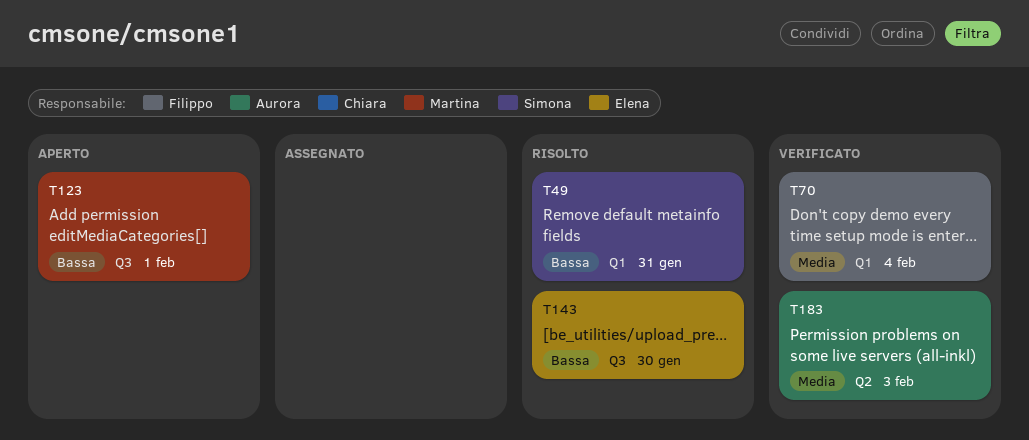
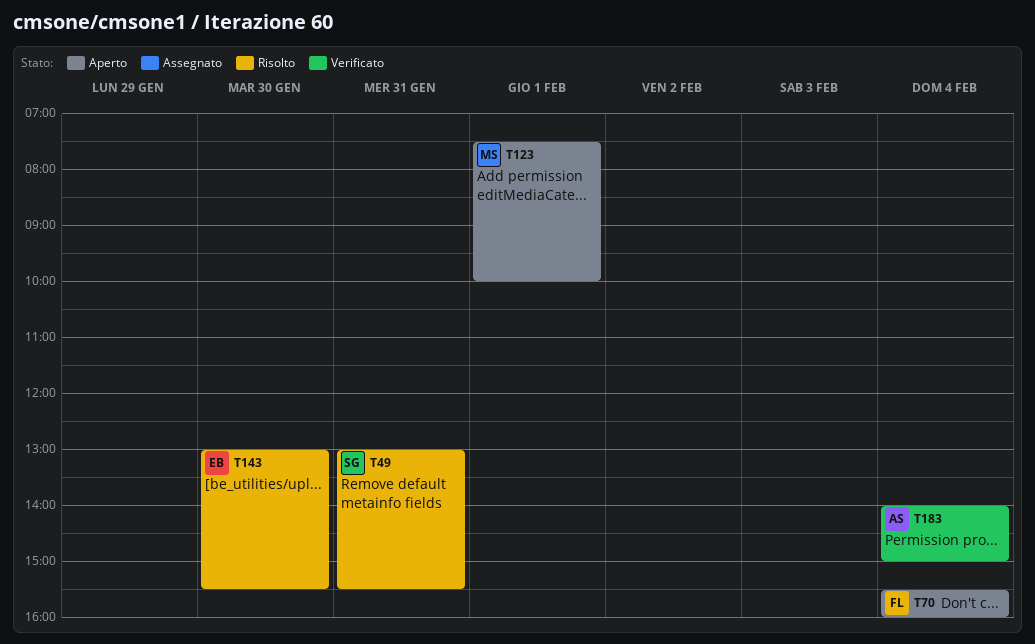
T70, status: Verificato -> Aperto
T183, day: Feb 3 -> Feb 4

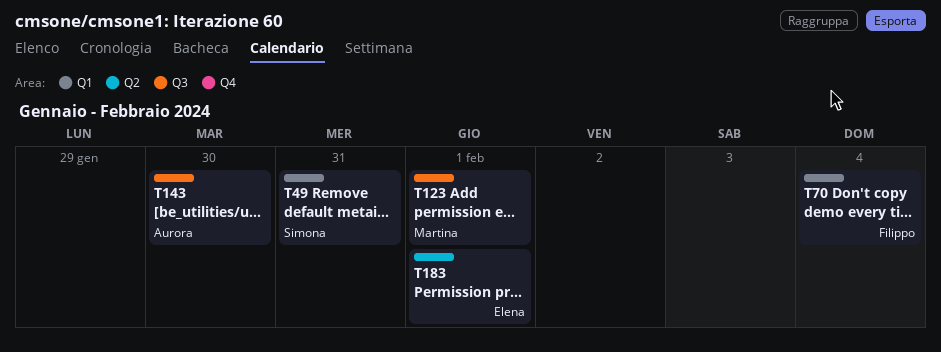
T143, owner: Elena -> Aurora
T183, owner: Aurora -> Elena
T183, day: Feb 4 -> Feb 1

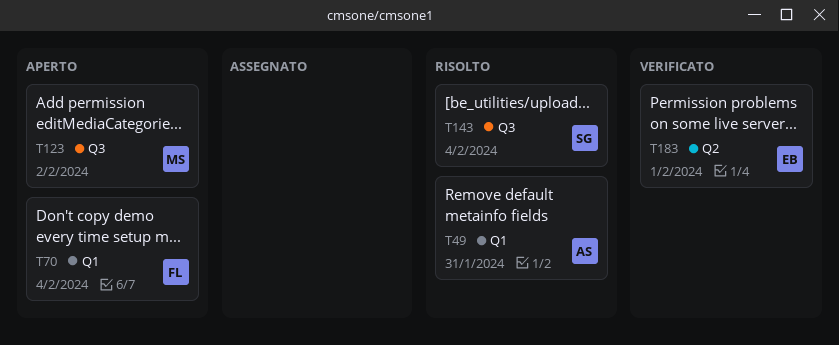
T49, owner: Simona -> Aurora
T123, day: Feb 1 -> Feb 2
T143, owner: Aurora -> Simona
T143, day: Jan 30 -> Feb 4

